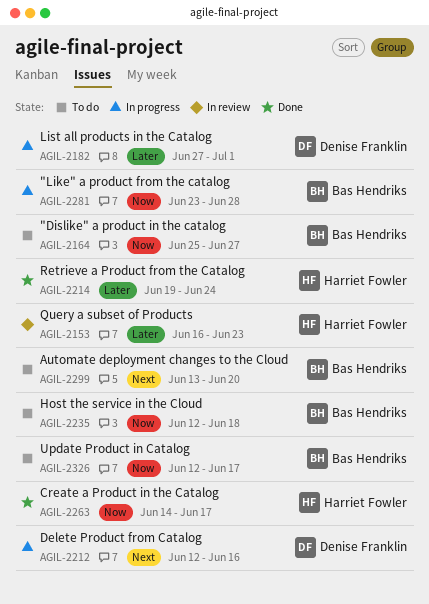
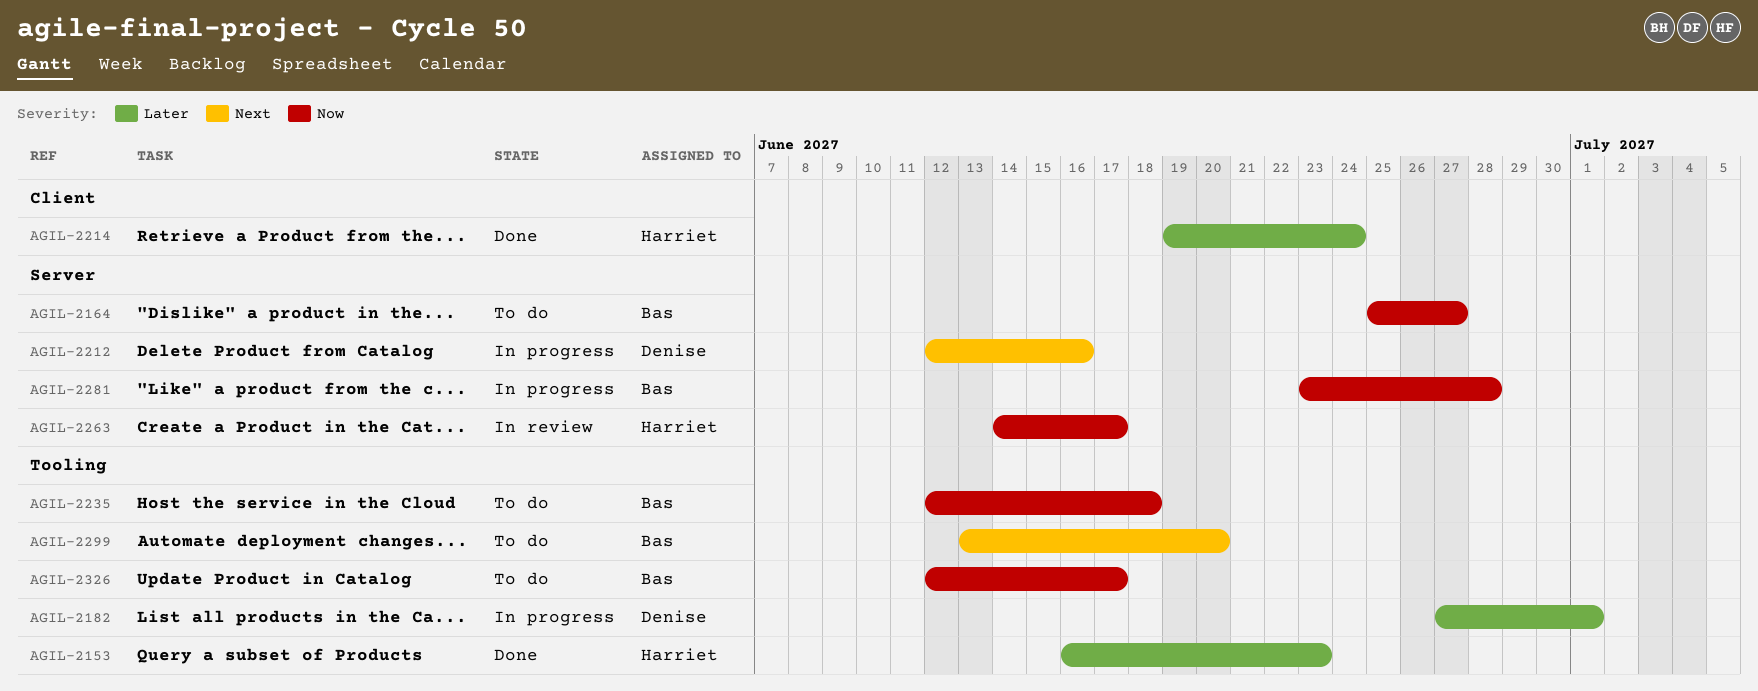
AGIL-2153, status: In review -> Done
AGIL-2263, status: Done -> In review

